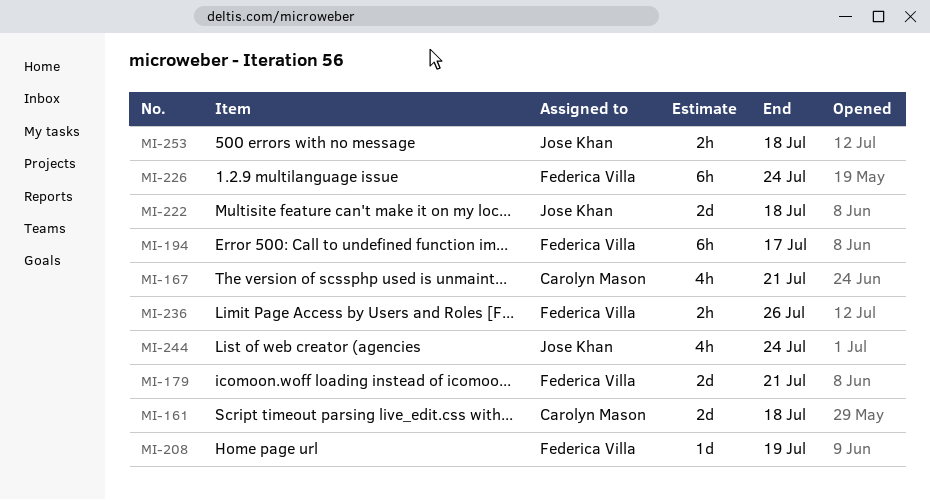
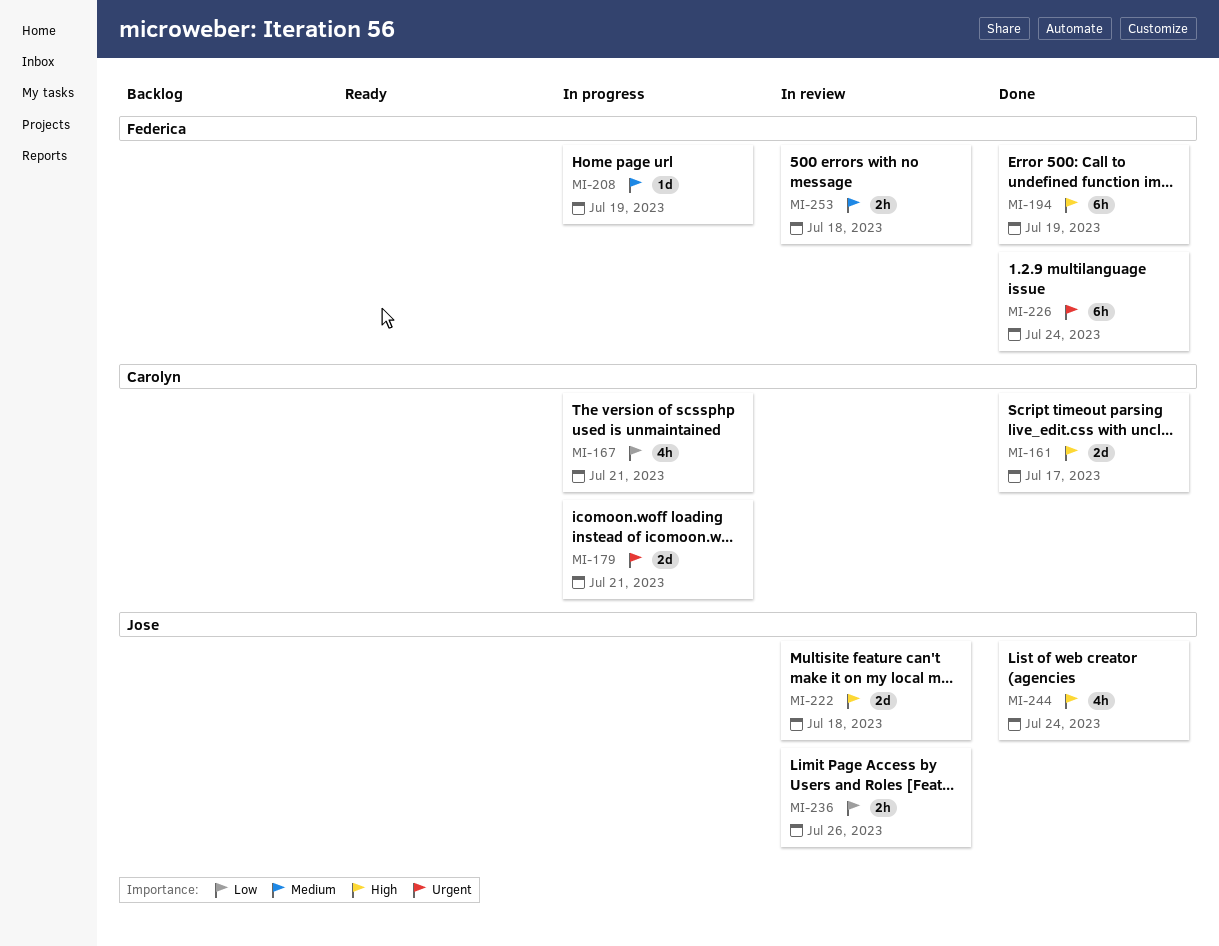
MI-161, due: Jul 18 -> Jul 17
MI-179, owner: Federica Villa -> Carolyn Mason
MI-194, due: Jul 17 -> Jul 19
MI-236, owner: Federica Villa -> Jose Khan
MI-253, owner: Jose Khan -> Federica Villa

